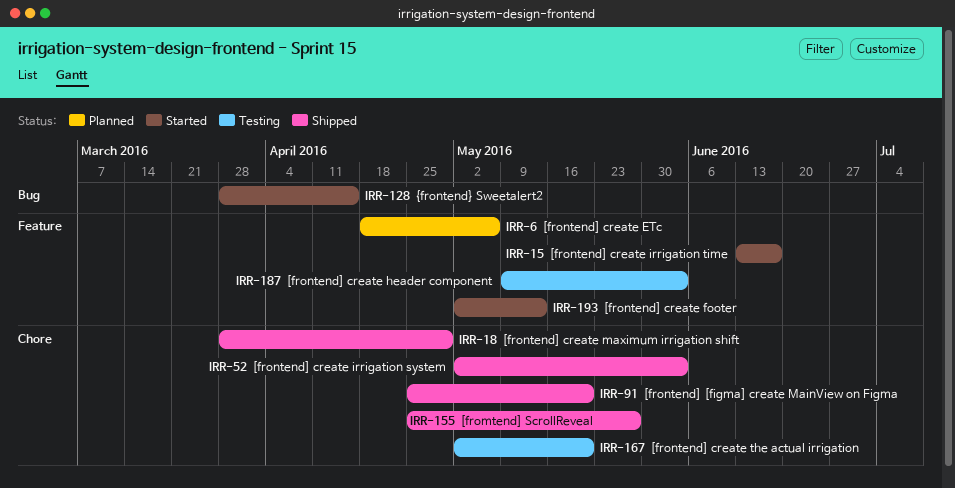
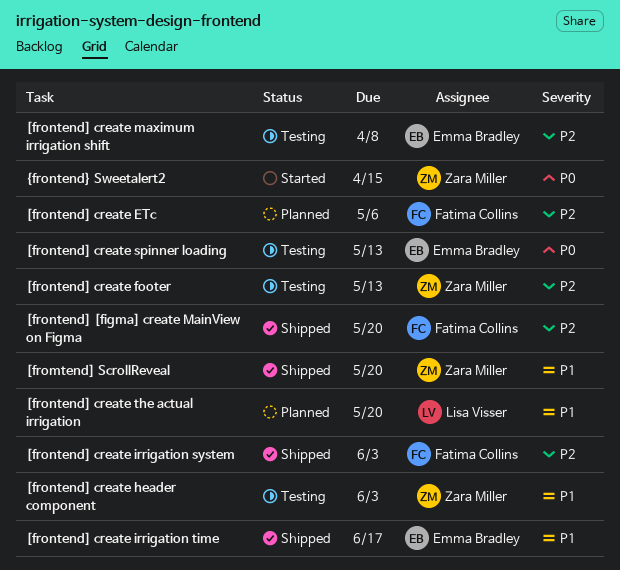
[fromtend] ScrollReveal, due: May 27 -> May 20
[frontend] create footer, status: Started -> Testing
[frontend] create irrigation time, status: Started -> Shipped
[frontend] create maximum irrigation shift, status: Shipped -> Testing
[frontend] create maximum irrigation shift, due: Apr 29 -> Apr 8
[frontend] create spinner loading: none -> present
[frontend] create the actual irrigation, status: Testing -> Planned

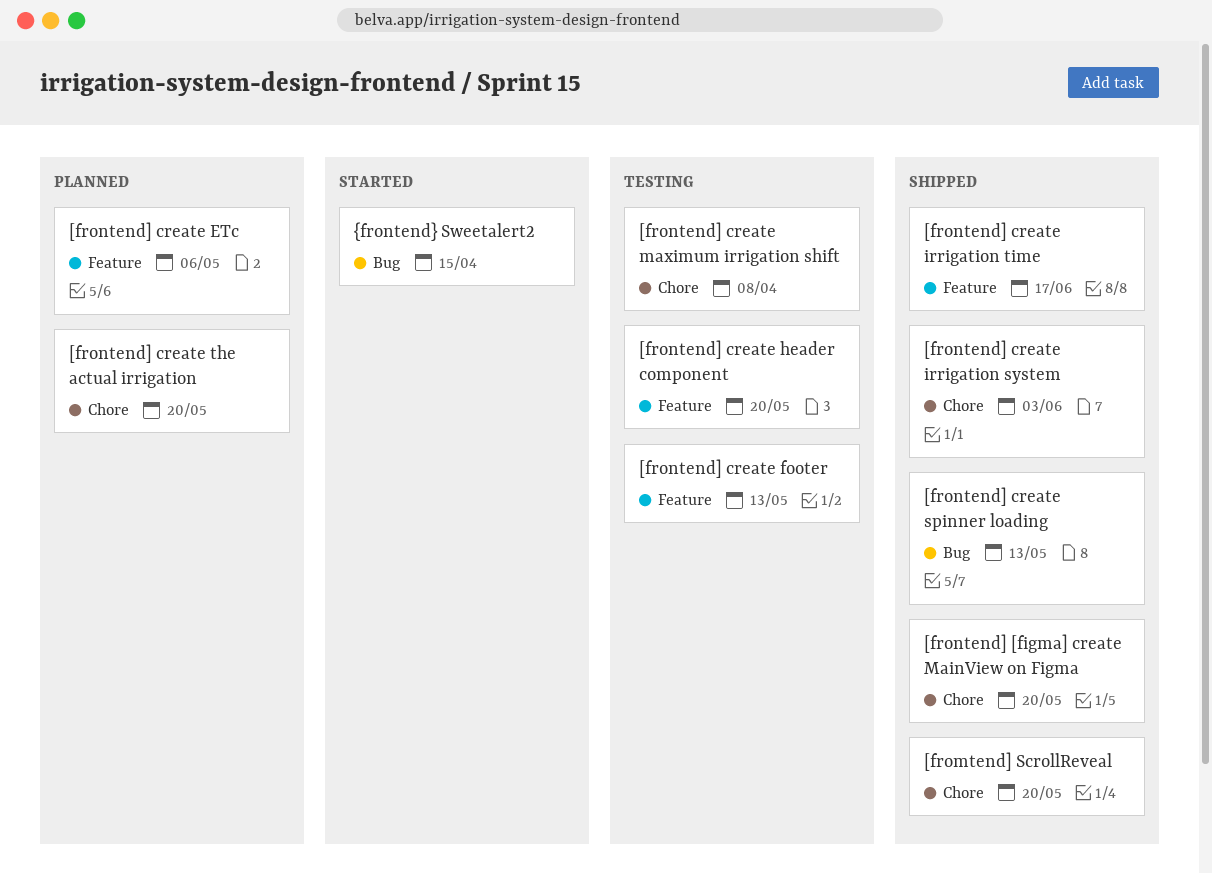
[frontend] create header component, due: Jun 3 -> May 20
[frontend] create spinner loading, status: Testing -> Shipped

